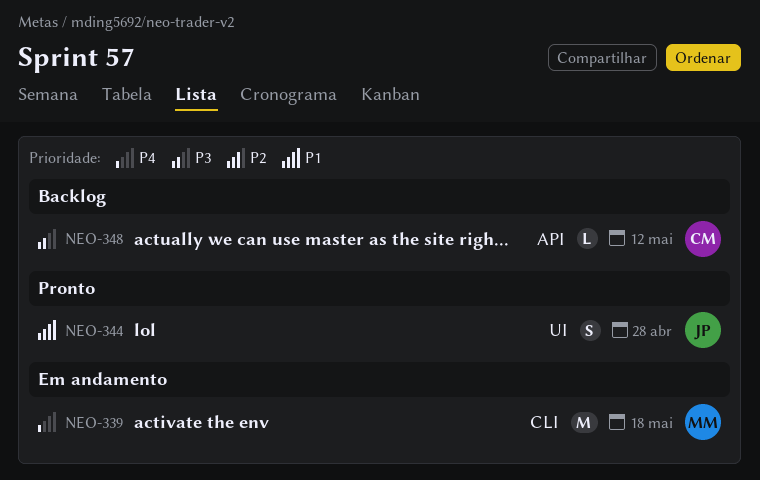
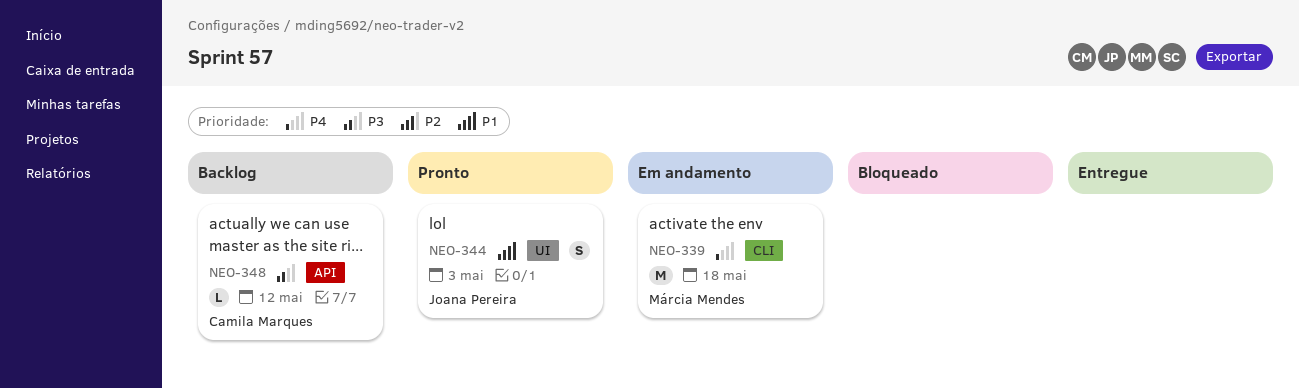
NEO-344, due: Apr 28 -> May 3

